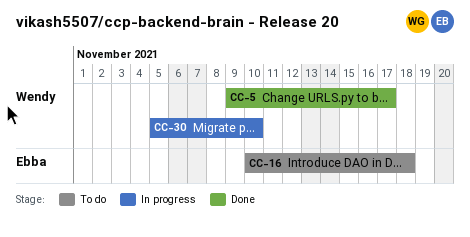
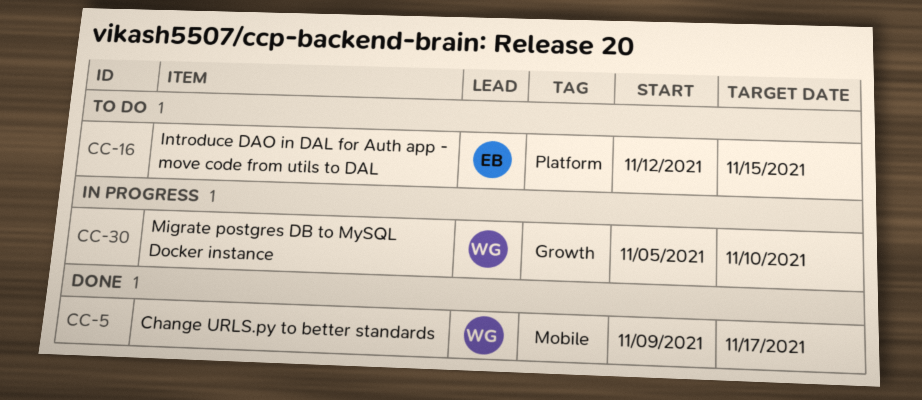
CC-16, start: Nov 10 -> Nov 12
CC-16, due: Nov 18 -> Nov 15

